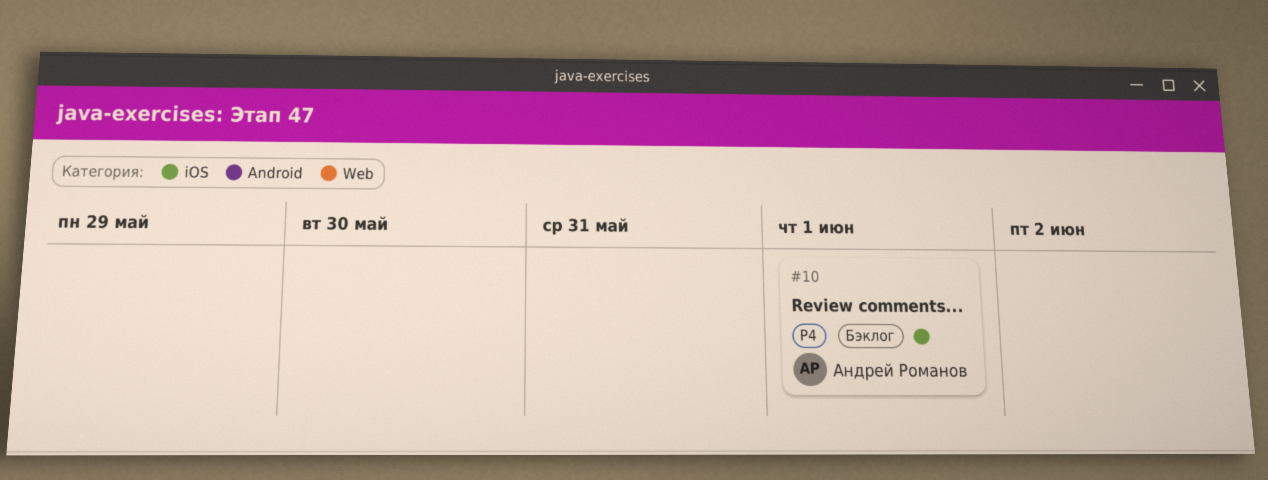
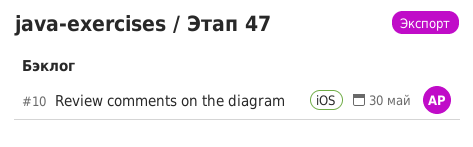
#10, due: Jun 1 -> May 30

